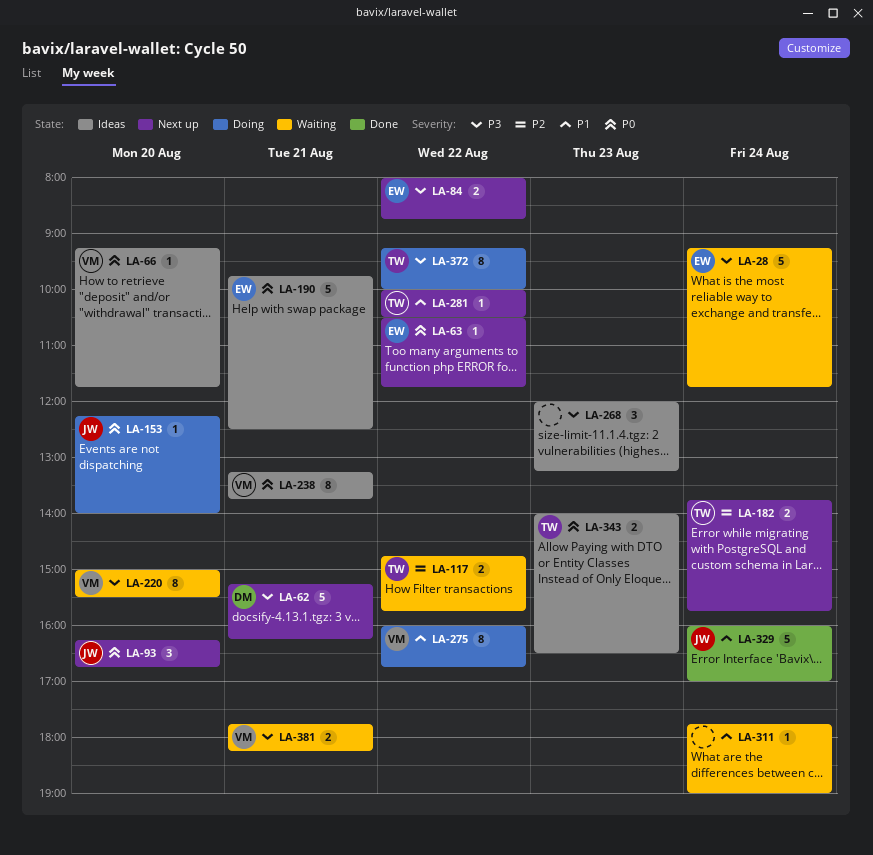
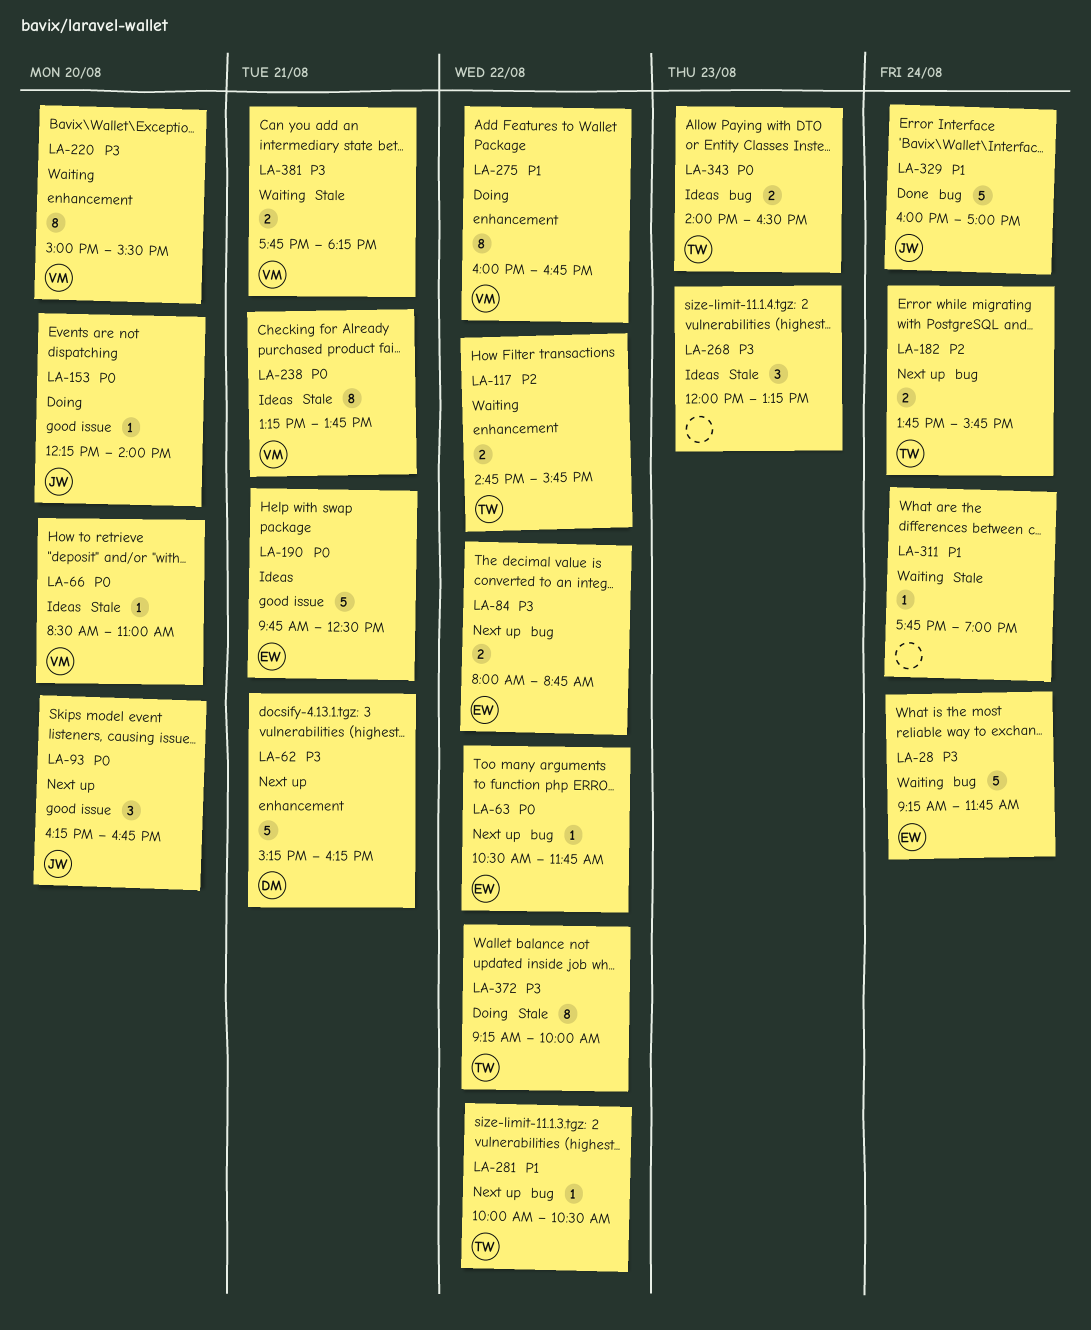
LA-66, begins: 09:15 -> 08:30
LA-66, ends: 11:45 -> 11:00

